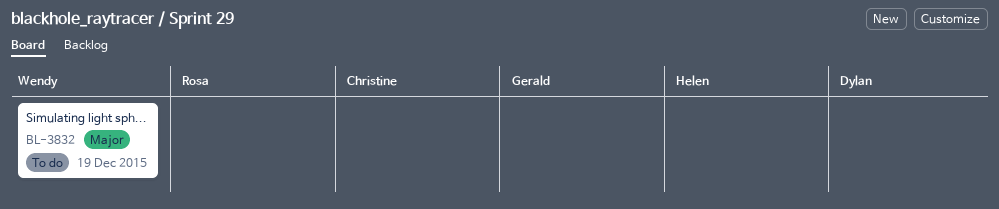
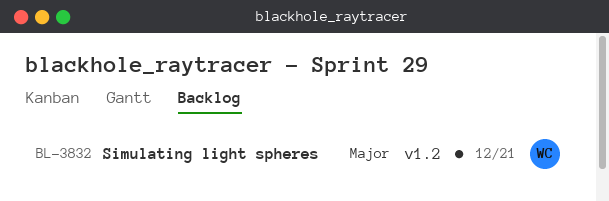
BL-3832, due: Dec 19 -> Dec 21

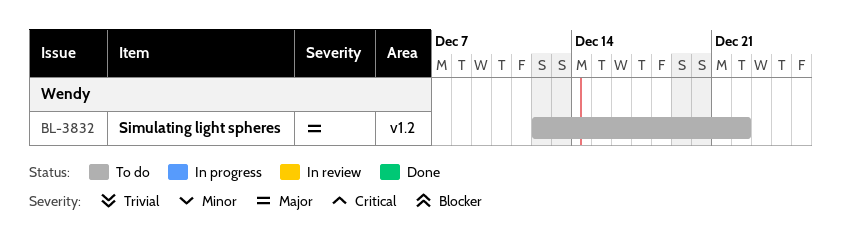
BL-3832, due: Dec 21 -> Dec 22

